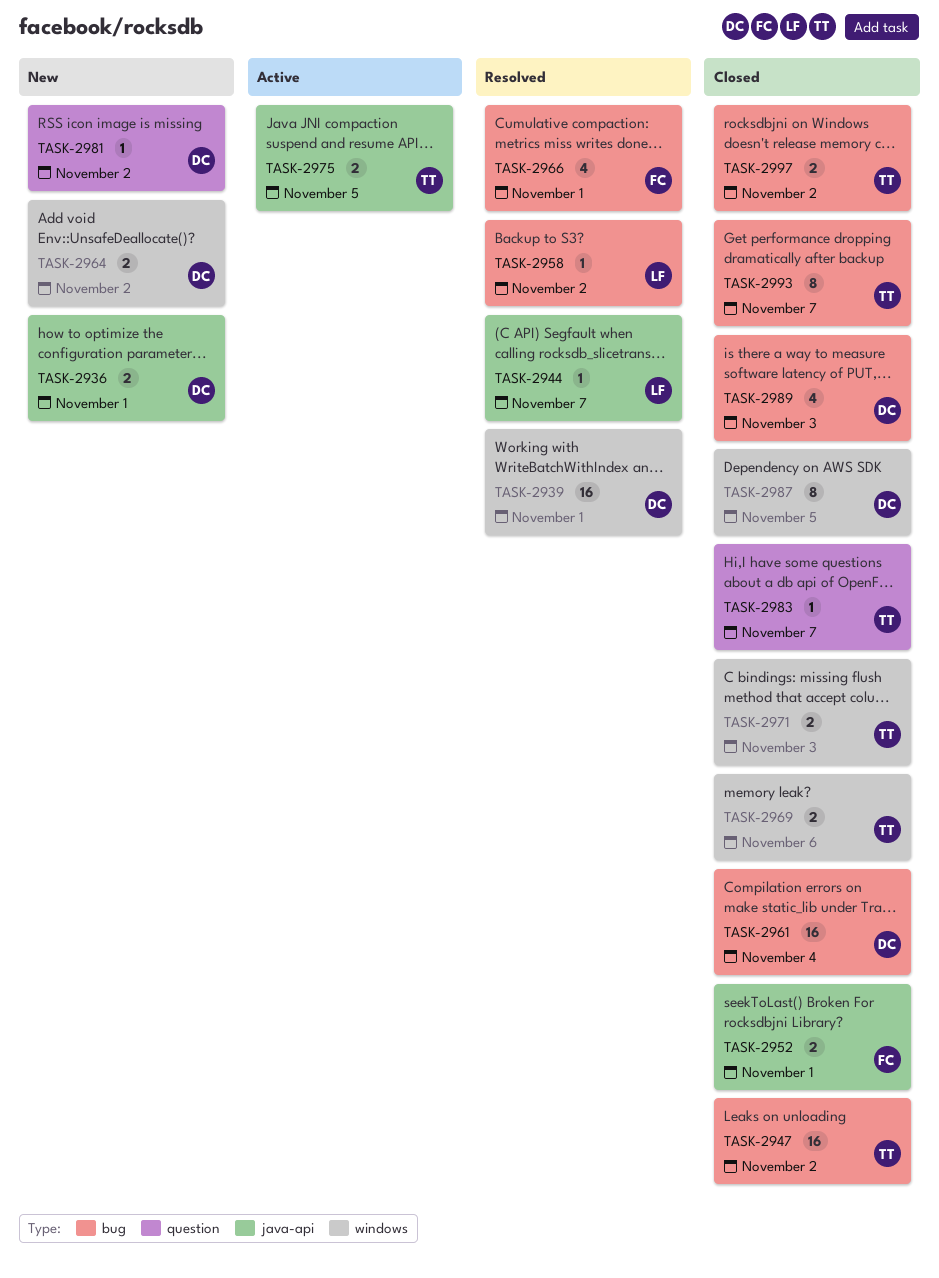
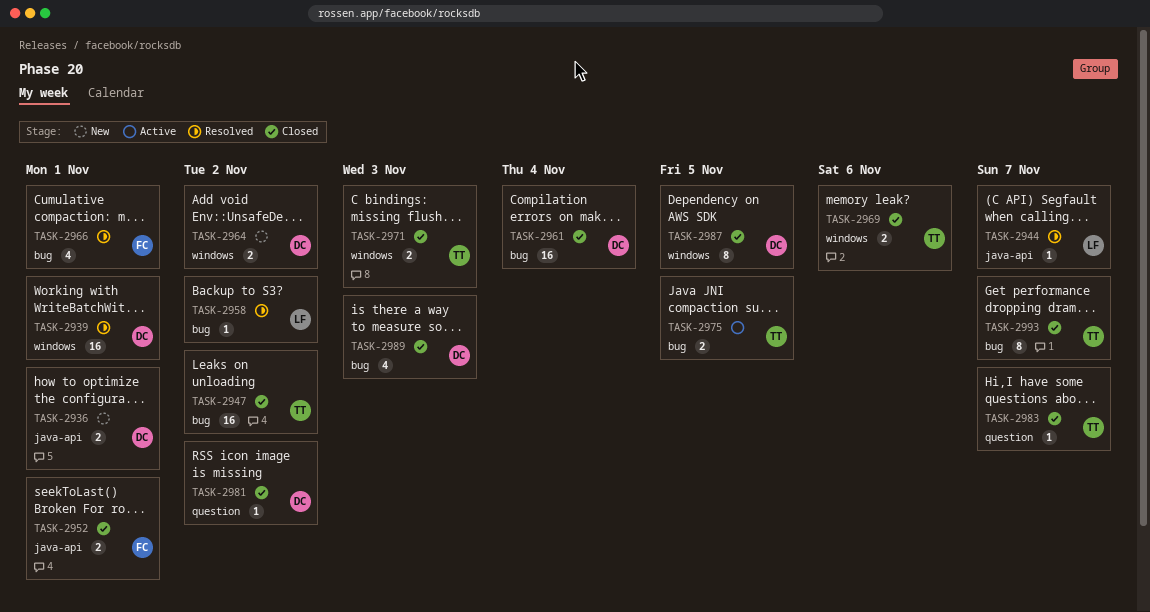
TASK-2975, label: java-api -> bug
TASK-2981, status: New -> Closed
TASK-2997: present -> none

